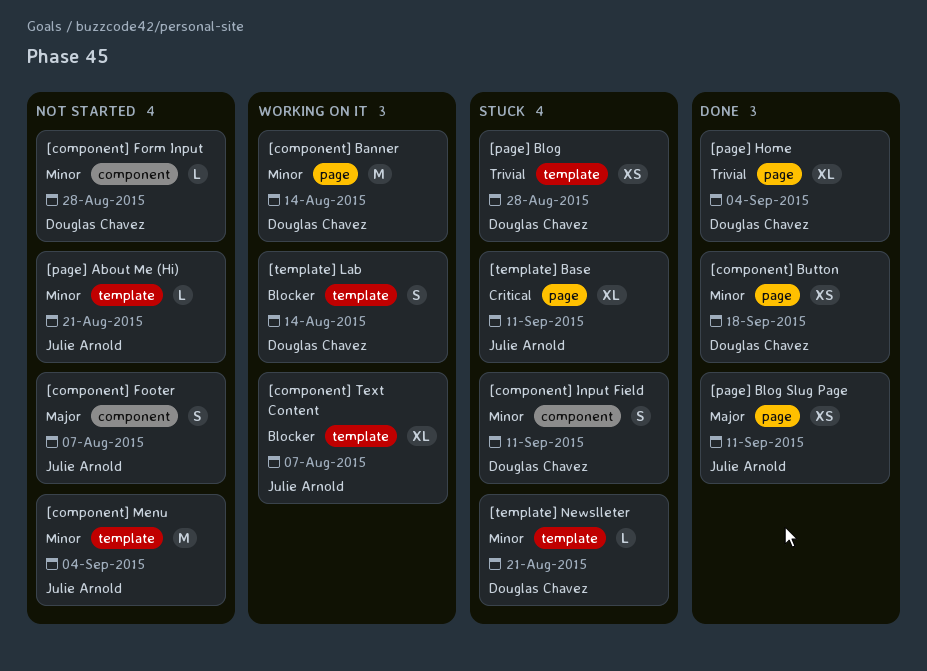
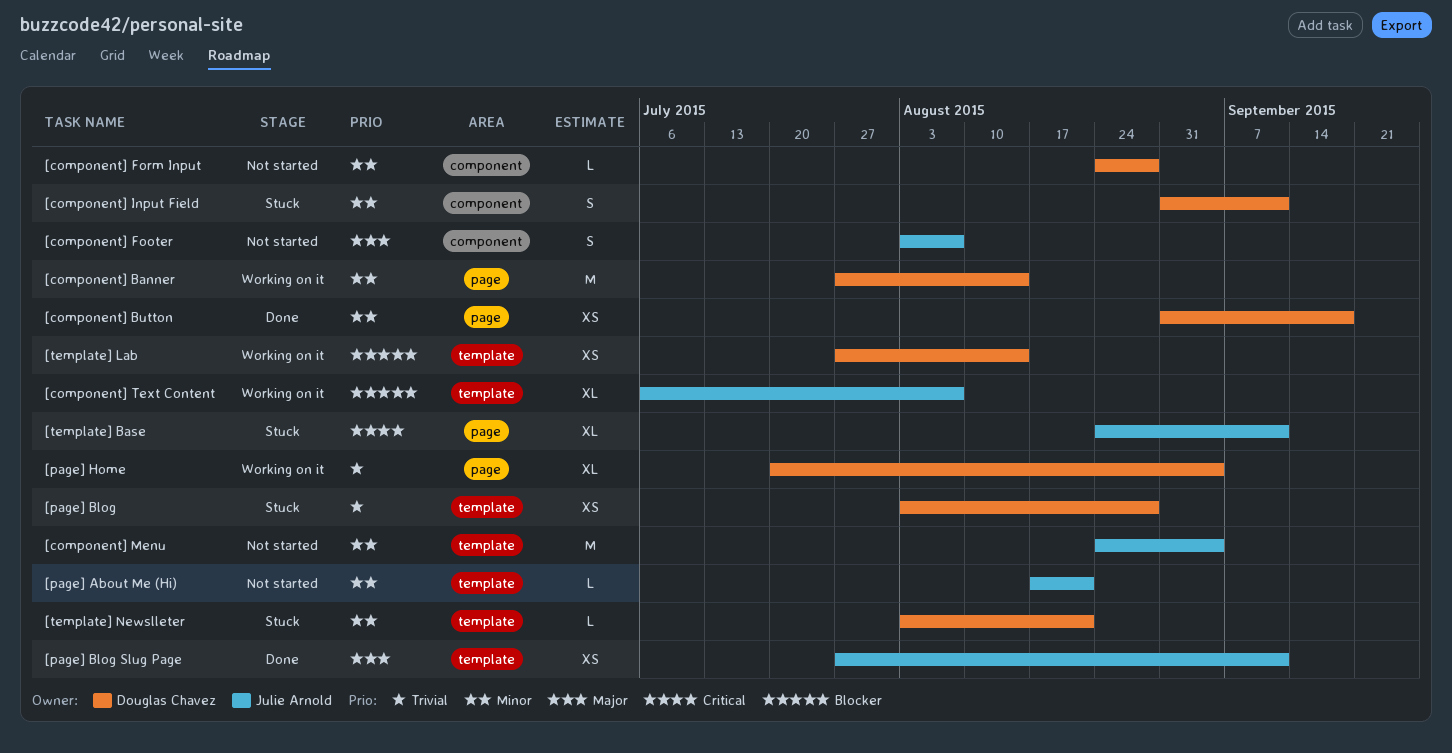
[page] Blog Slug Page, label: page -> template
[page] Home, status: Done -> Working on it
[template] Lab, estimate: S -> XS

